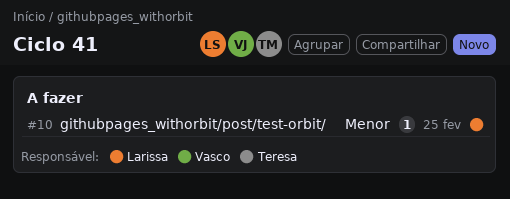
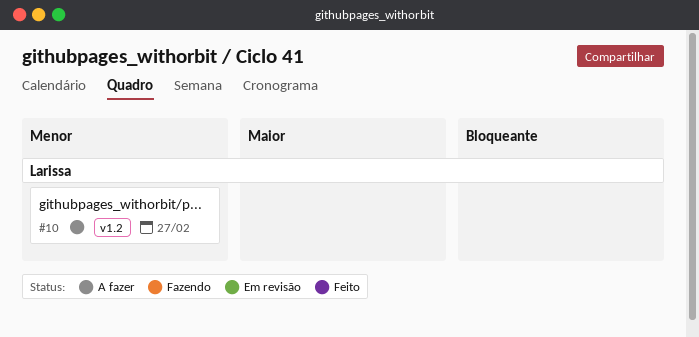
#10, due: Feb 25 -> Feb 27

